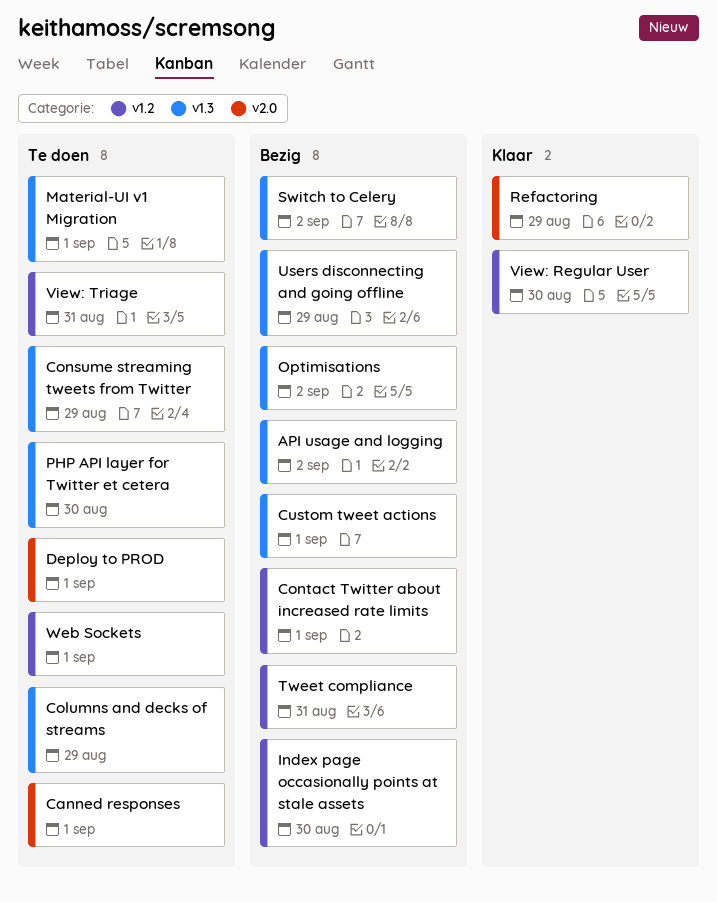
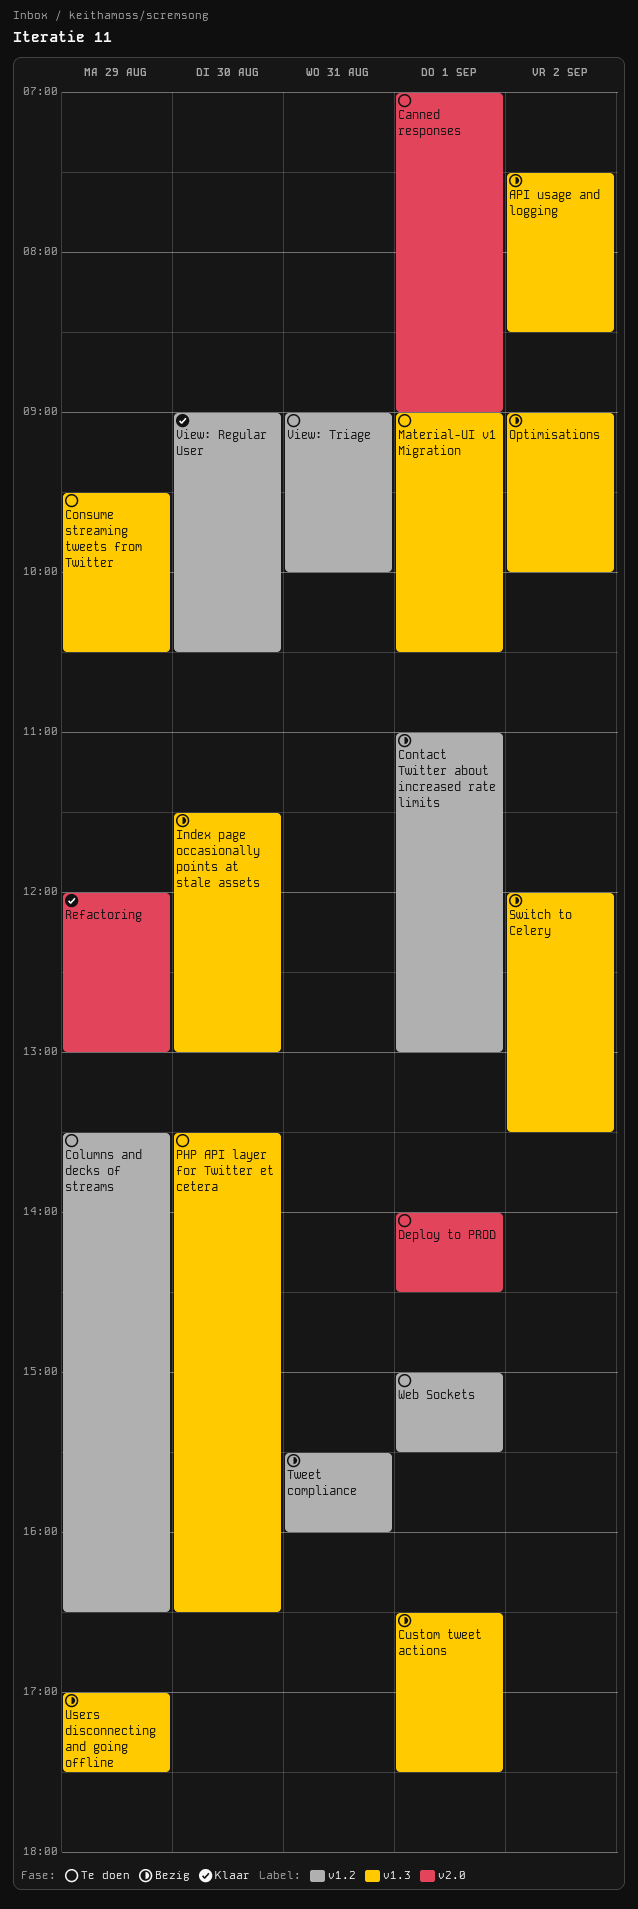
Columns and decks of streams, label: v1.3 -> v1.2
Index page occasionally points at stale assets, label: v1.2 -> v1.3

